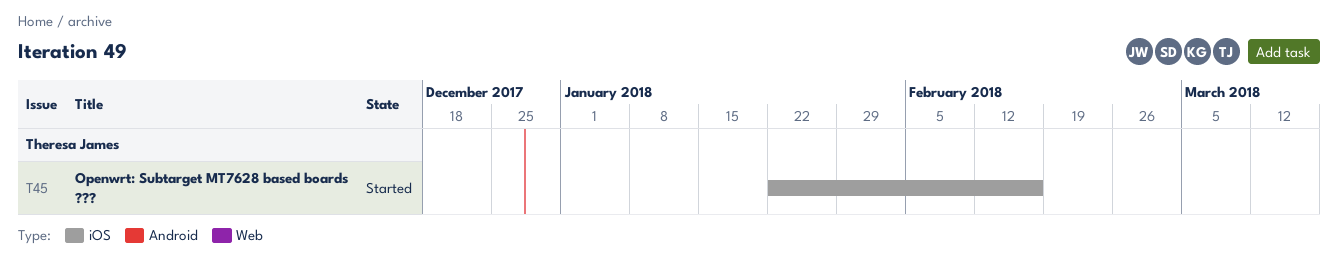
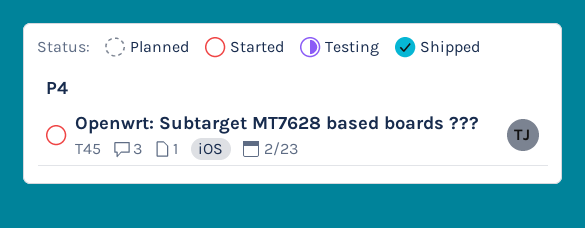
T45, due: Feb 16 -> Feb 23

